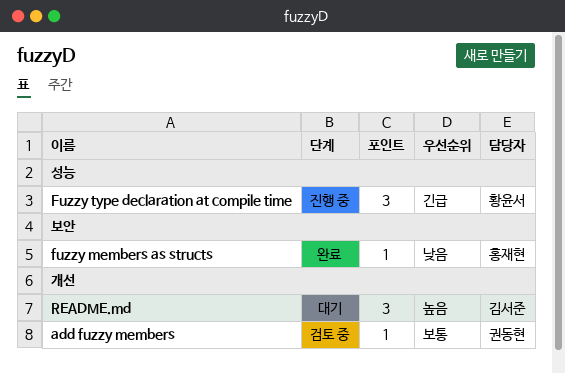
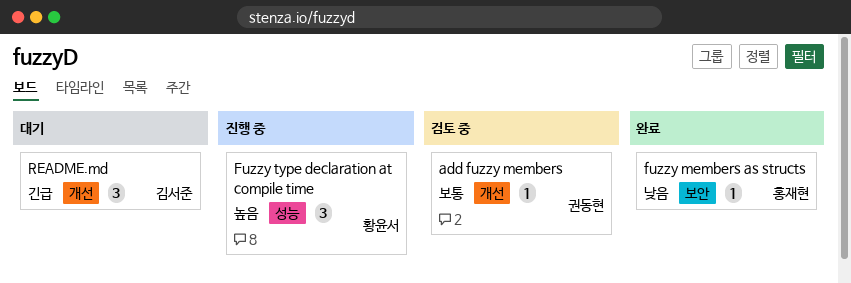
Fuzzy type declaration at compile time, priority: 긴급 -> 높음
README.md, priority: 높음 -> 긴급

